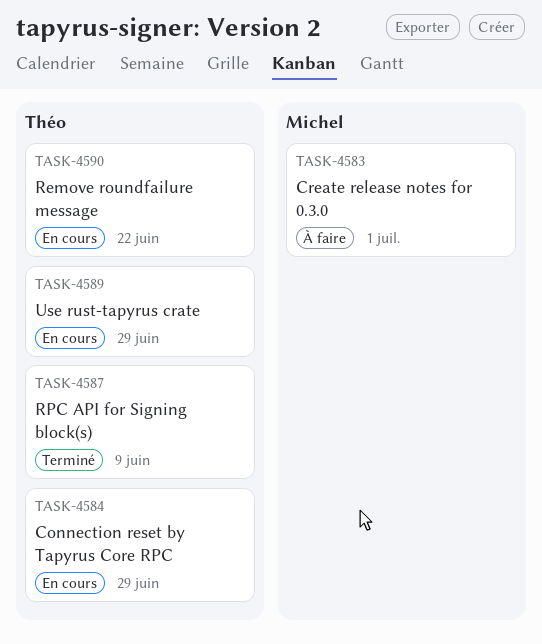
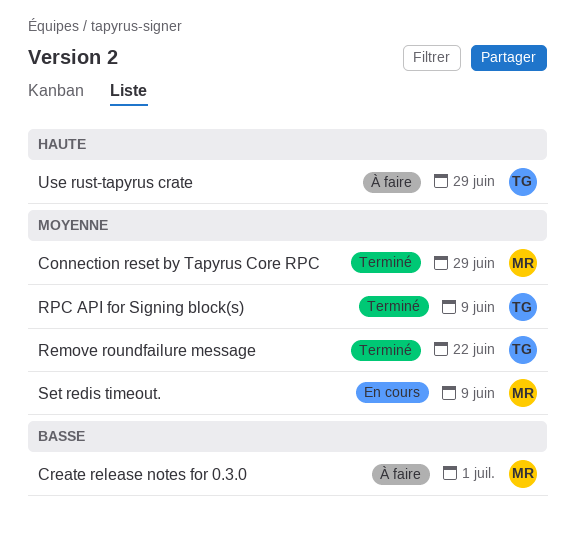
Connection reset by Tapyrus Core RPC, status: En cours -> Terminé
Connection reset by Tapyrus Core RPC, owner: Théo -> Michel
Remove roundfailure message, status: En cours -> Terminé
Set redis timeout.: none -> present
Use rust-tapyrus crate, status: En cours -> À faire

